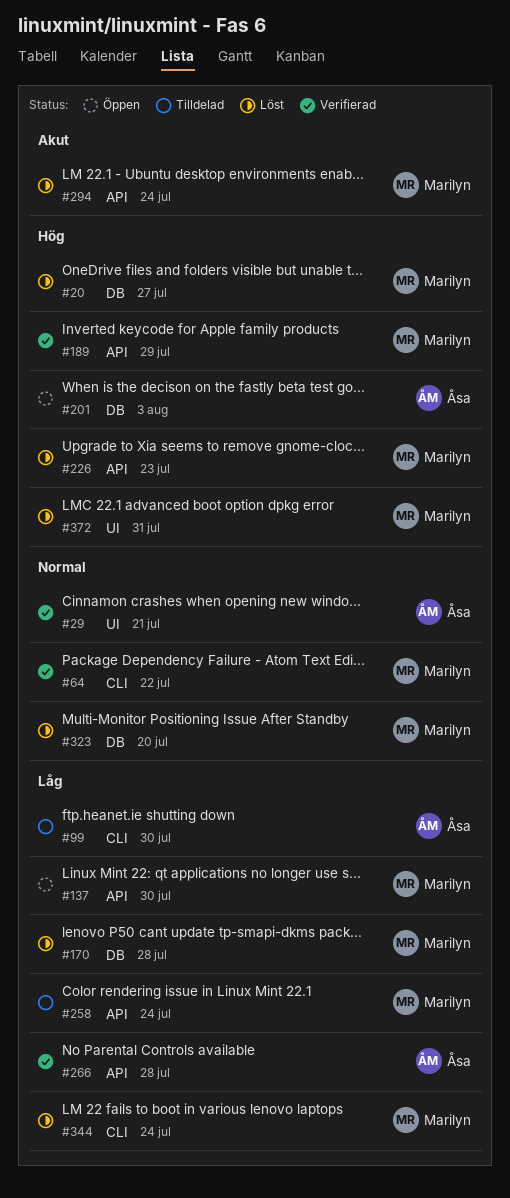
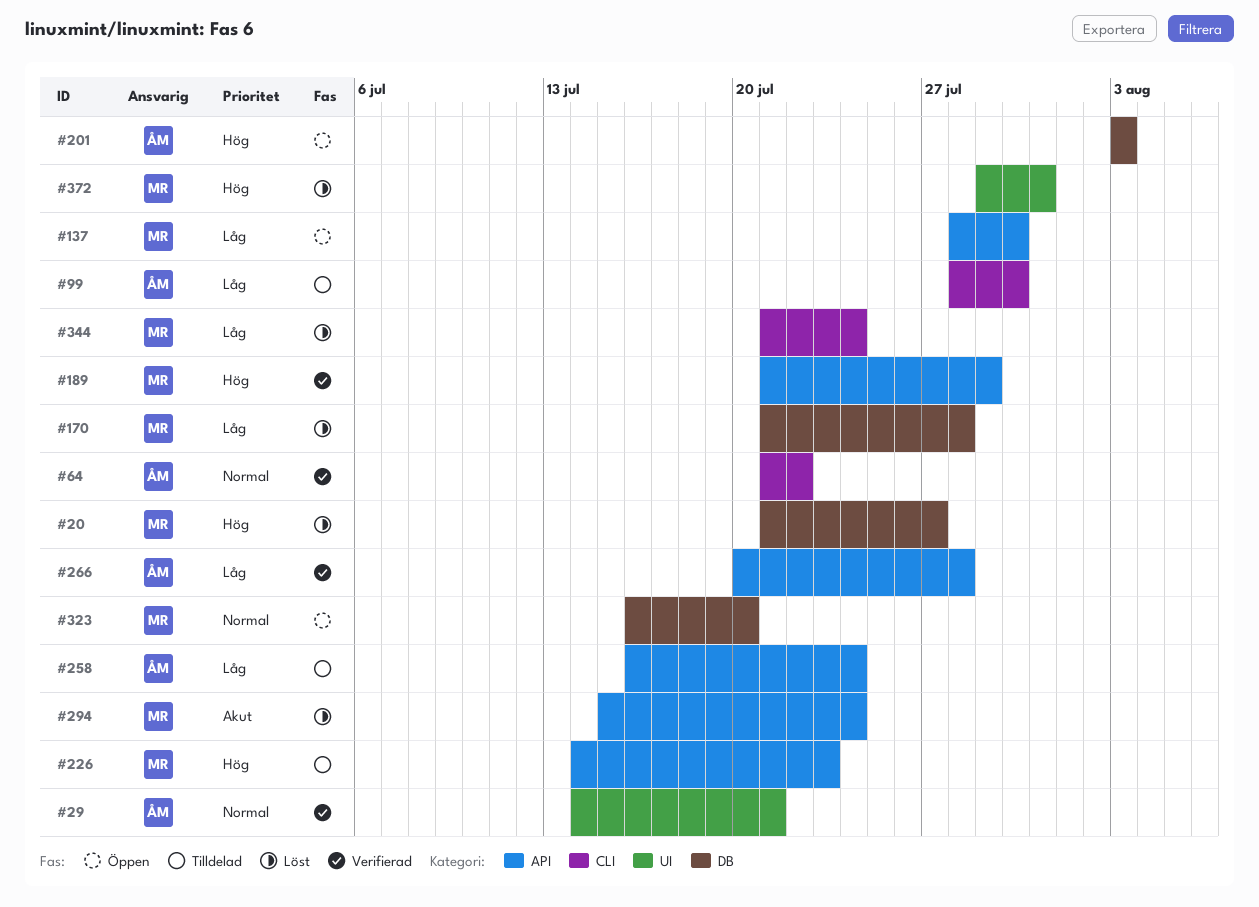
#64, owner: Marilyn -> Åsa
#226, status: Löst -> Tilldelad
#258, owner: Marilyn -> Åsa
#323, status: Löst -> Öppen

